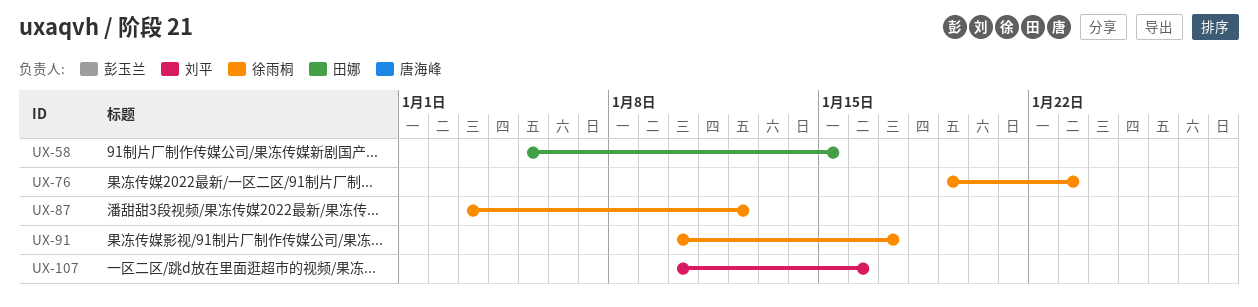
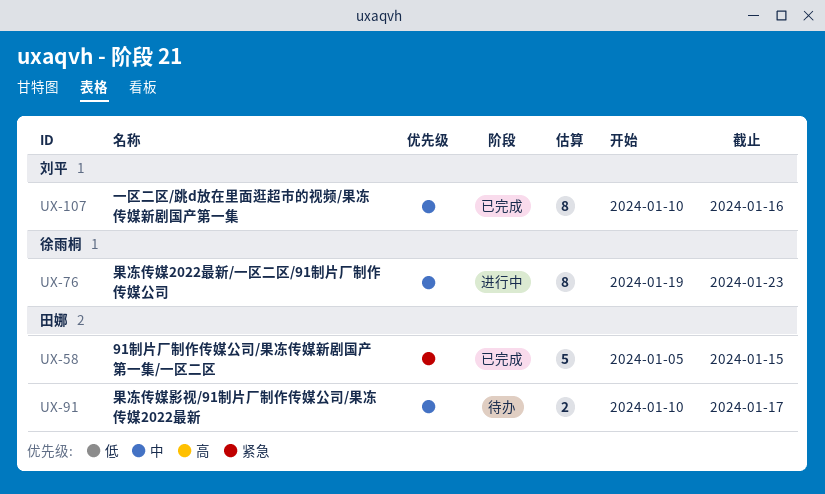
UX-87: present -> none
UX-91, owner: 徐雨桐 -> 田娜

